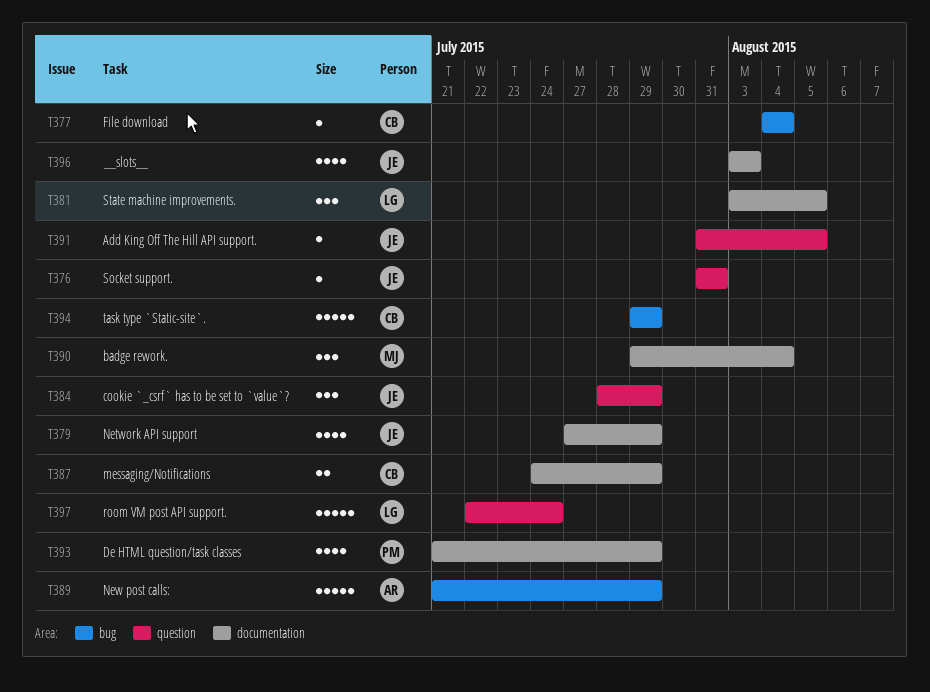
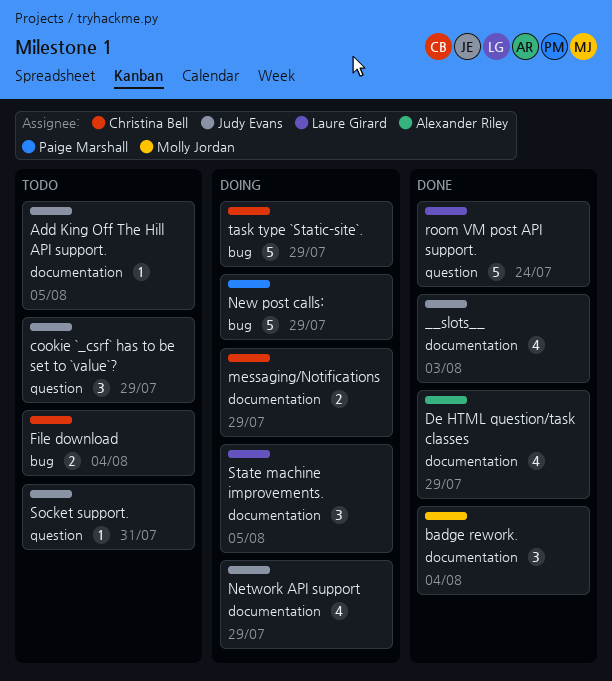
Add King Off The Hill API support., label: question -> documentation
De HTML question/task classes, owner: Paige Marshall -> Alexander Riley
File download, estimate: 1 -> 2
New post calls:, owner: Alexander Riley -> Paige Marshall

